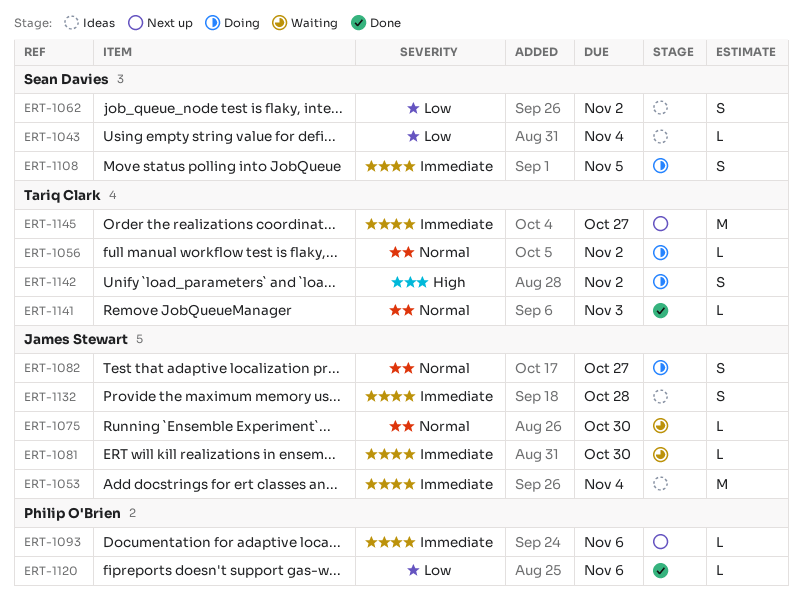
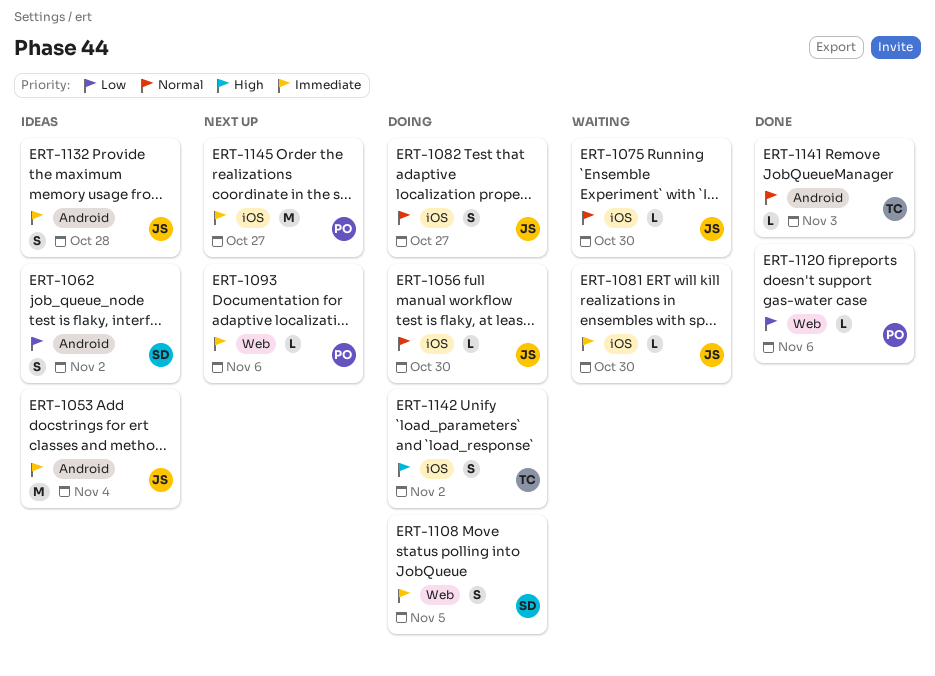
ERT-1043: present -> none
ERT-1056, owner: Tariq Clark -> James Stewart
ERT-1056, due: Nov 2 -> Oct 30
ERT-1145, owner: Tariq Clark -> Philip O'Brien

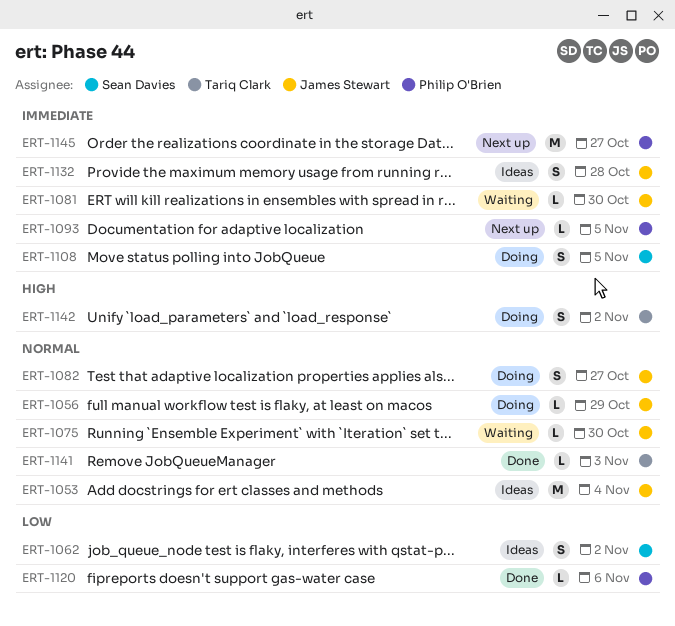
ERT-1053, priority: Immediate -> Normal
ERT-1056, due: Oct 30 -> Oct 29
ERT-1093, due: Nov 6 -> Nov 5

